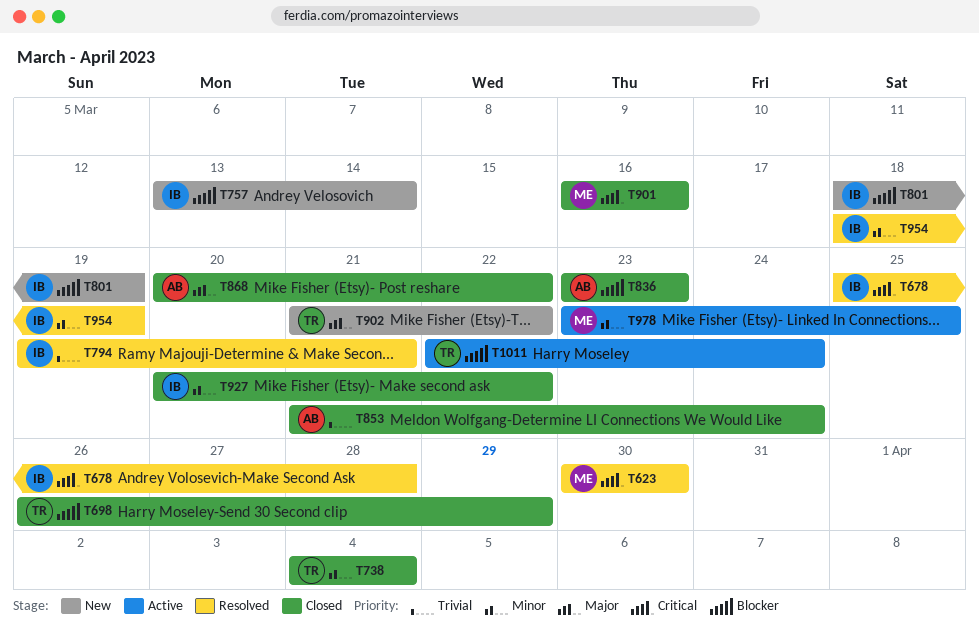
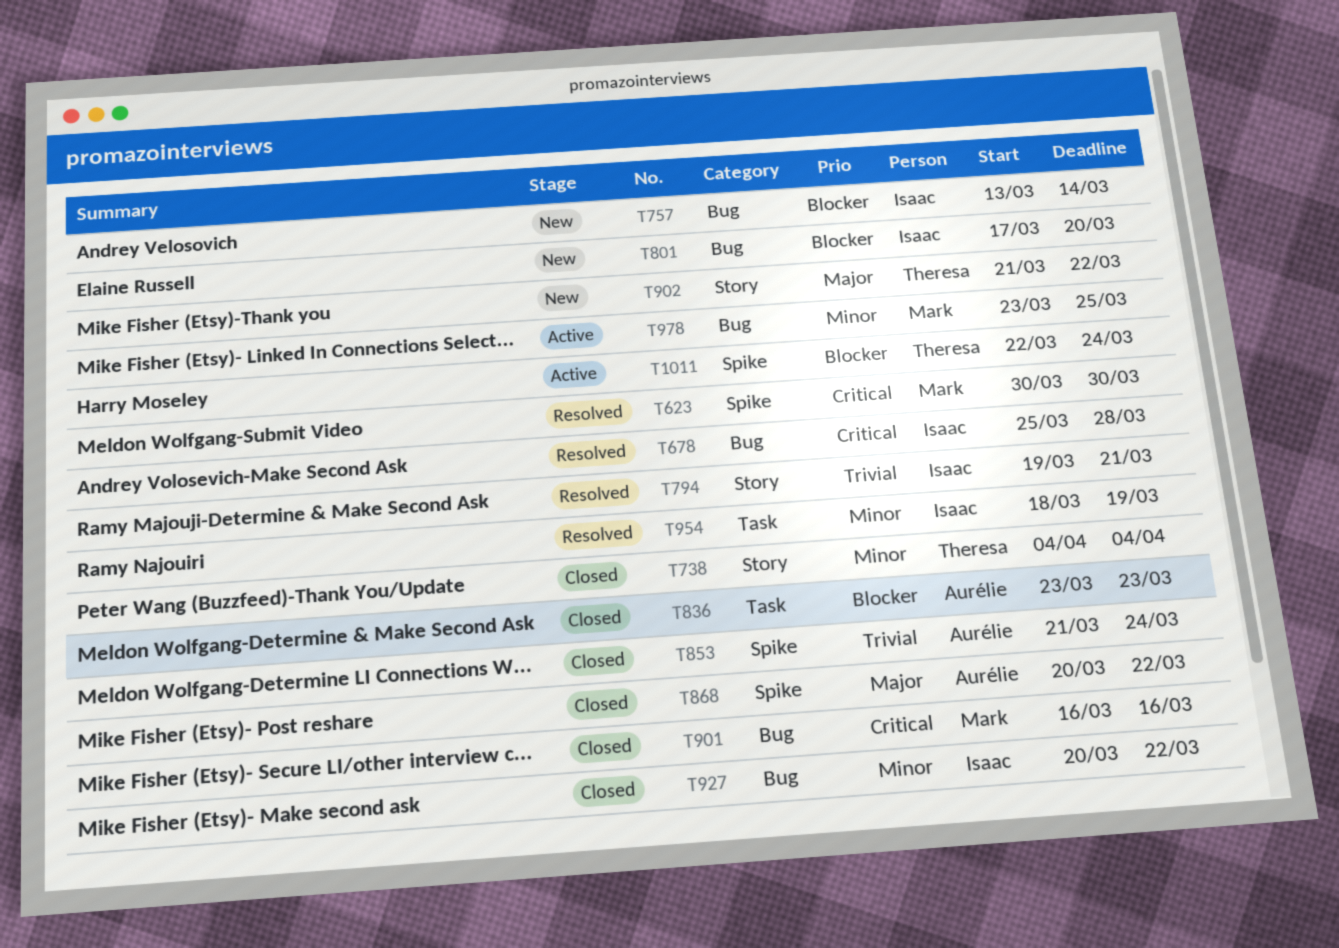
T698: present -> none
T801, start: Mar 18 -> Mar 17
T801, due: Mar 19 -> Mar 20

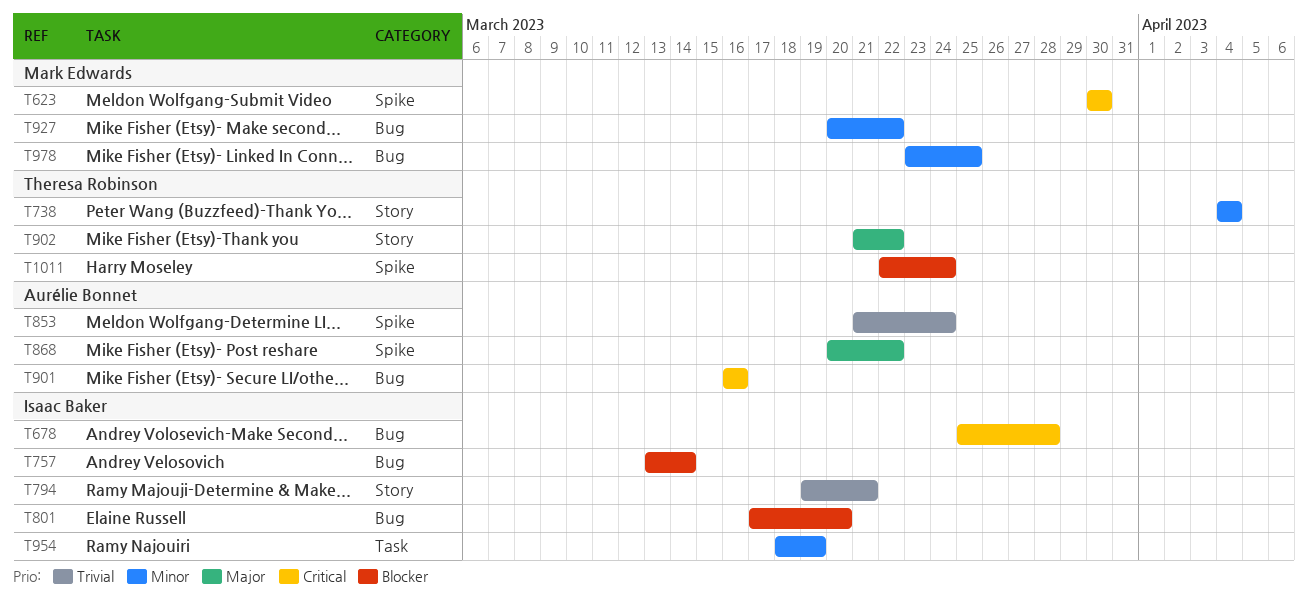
T836: present -> none
T901, owner: Mark Edwards -> Aurélie Bonnet
T927, owner: Isaac Baker -> Mark Edwards

